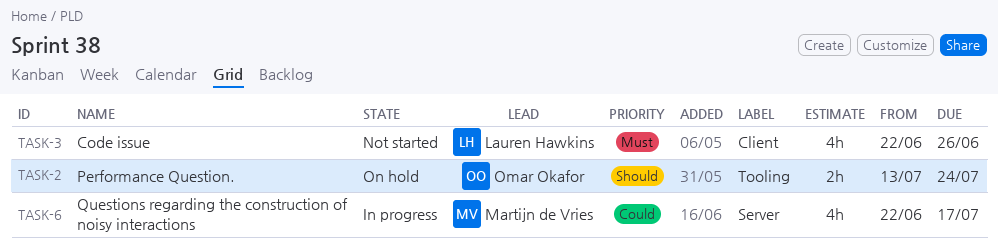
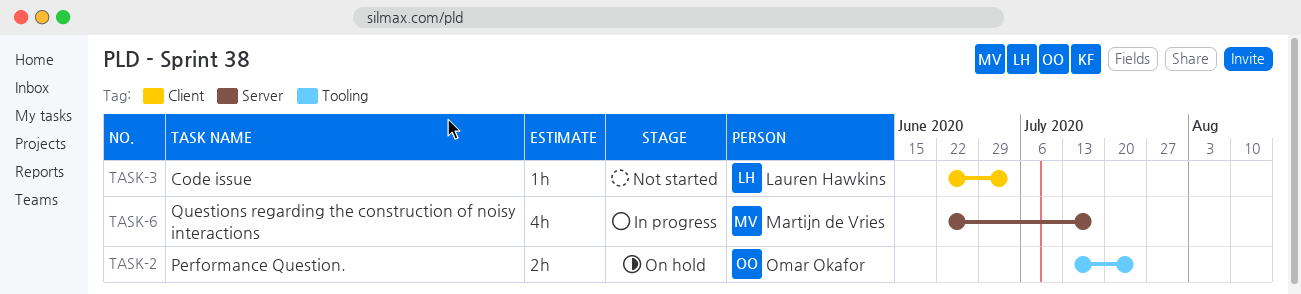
TASK-3, estimate: 4h -> 1h
TASK-3, due: Jun 26 -> Jul 3

